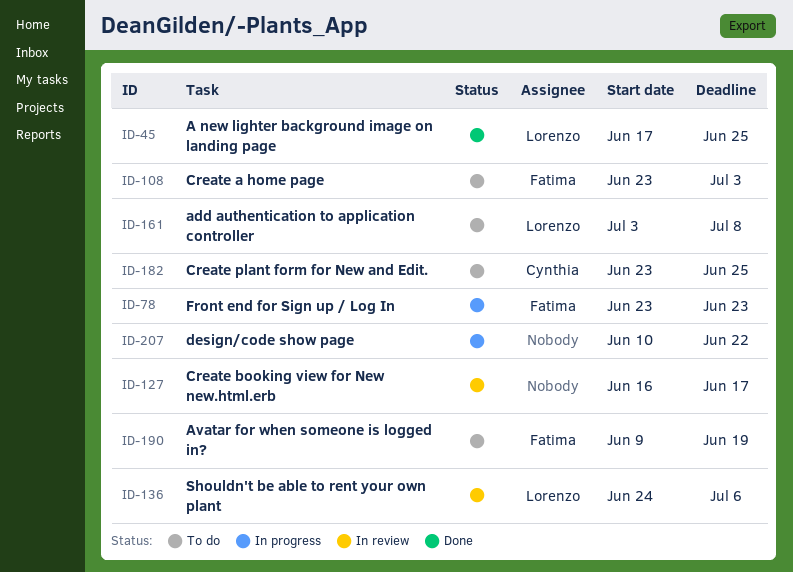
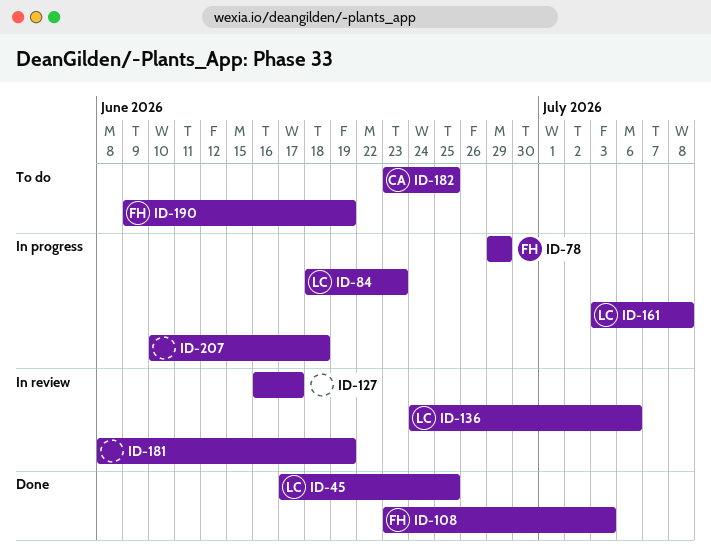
ID-78, start: Jun 23 -> Jun 29
ID-78, due: Jun 23 -> Jun 29
ID-84: none -> present
ID-108, status: To do -> Done
ID-161, status: To do -> In progress
ID-181: none -> present
ID-207, due: Jun 22 -> Jun 18

